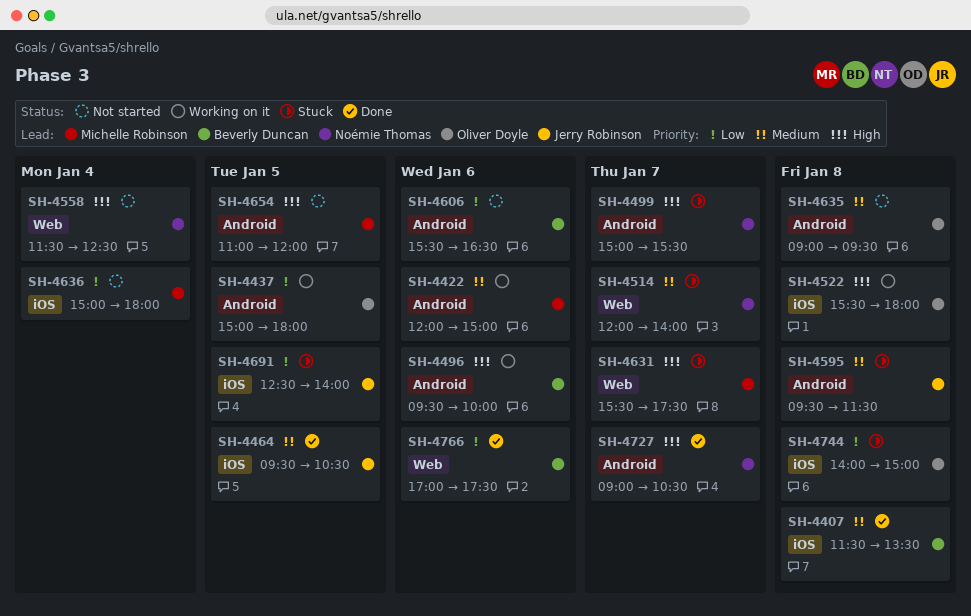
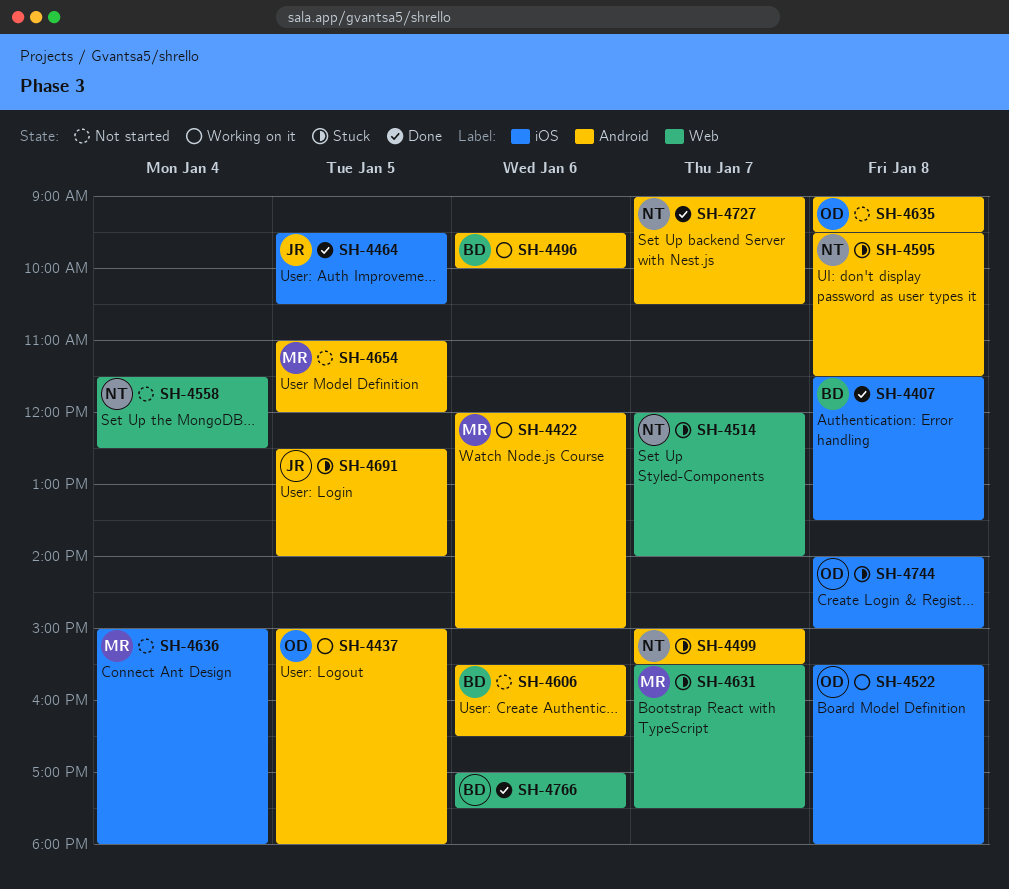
SH-4595, owner: Jerry Robinson -> Noémie Thomas
SH-4691, label: iOS -> Android

